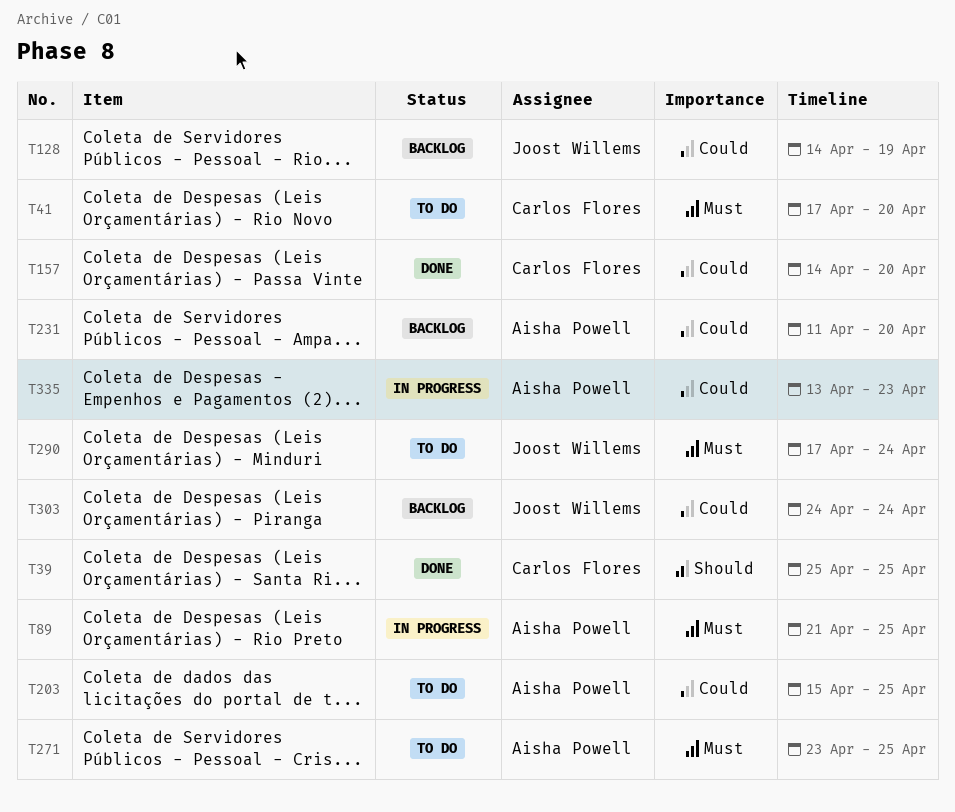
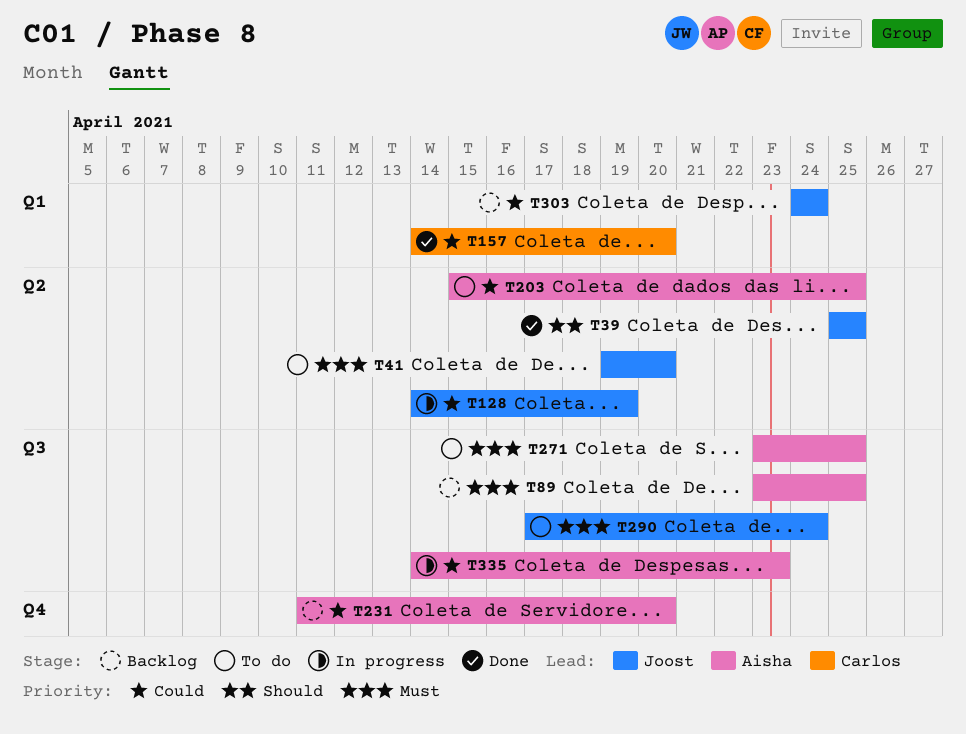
T39, owner: Carlos Flores -> Joost Willems
T41, owner: Carlos Flores -> Joost Willems
T41, start: Apr 17 -> Apr 19
T89, status: In progress -> Backlog
T89, start: Apr 21 -> Apr 23
T128, status: Backlog -> In progress
T335, start: Apr 13 -> Apr 14

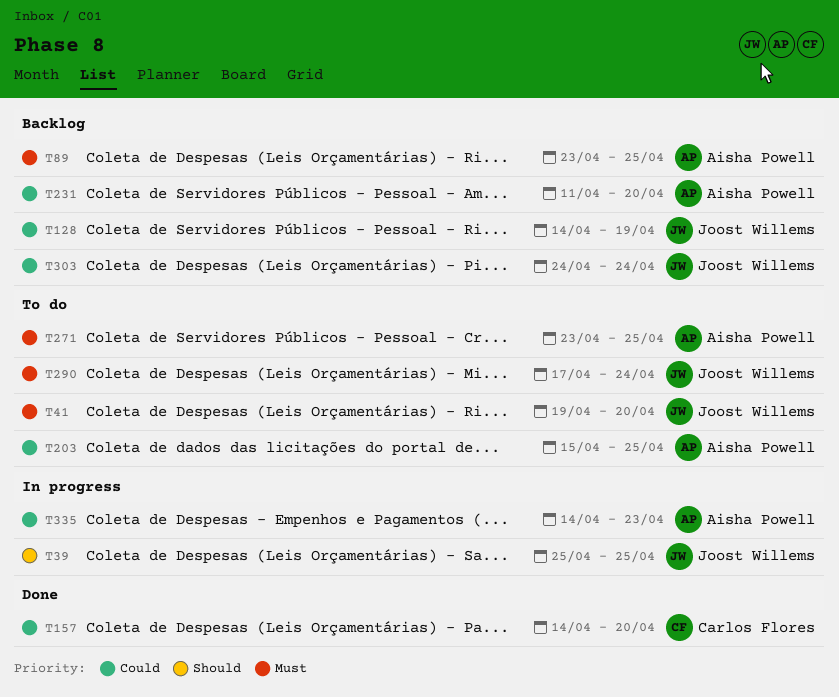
T39, status: Done -> In progress
T128, status: In progress -> Backlog

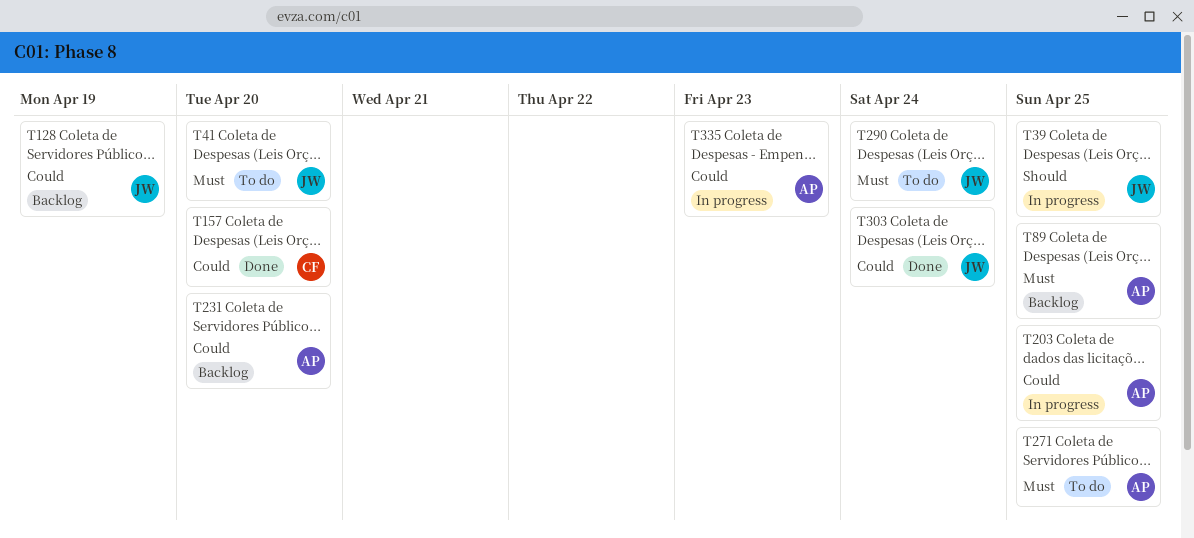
T203, status: To do -> In progress
T303, status: Backlog -> Done

